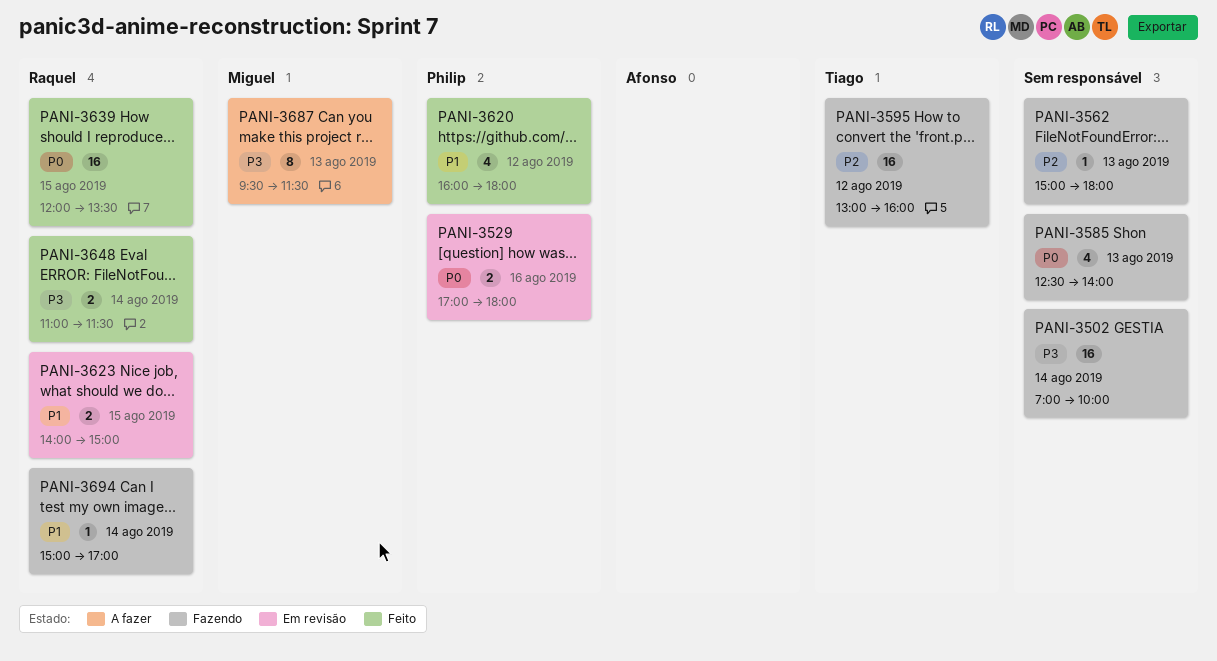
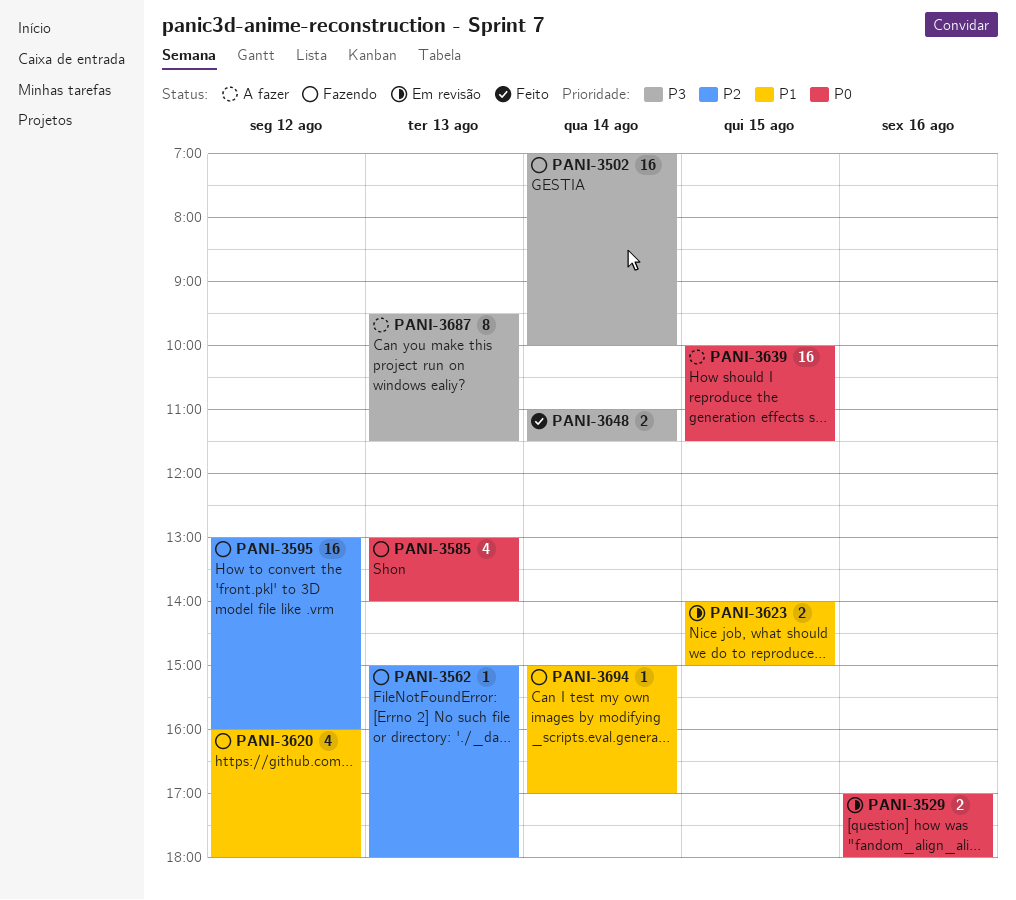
PANI-3585, begins: 12:30 -> 13:00
PANI-3620, status: Feito -> Fazendo
PANI-3639, status: Feito -> A fazer
PANI-3639, begins: 12:00 -> 10:00
PANI-3639, ends: 13:30 -> 11:30

